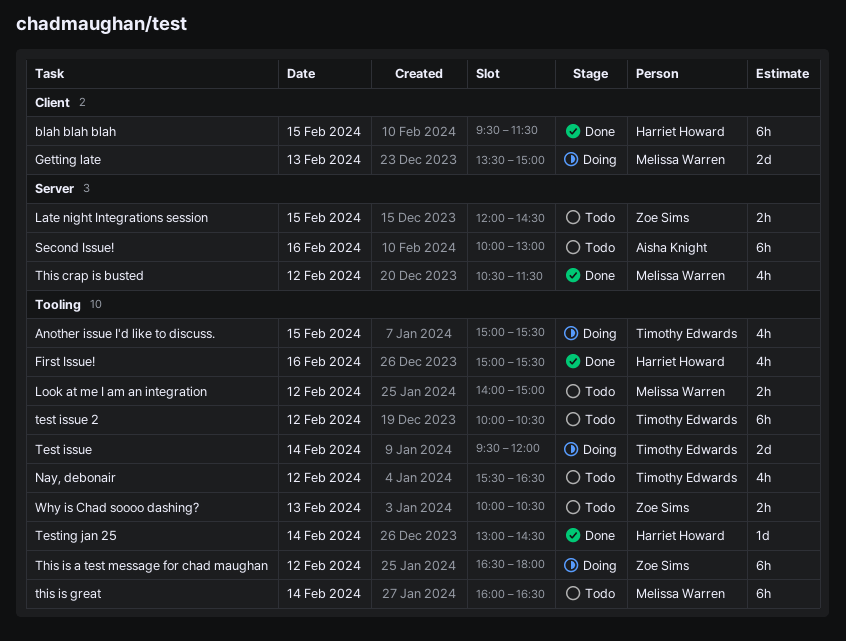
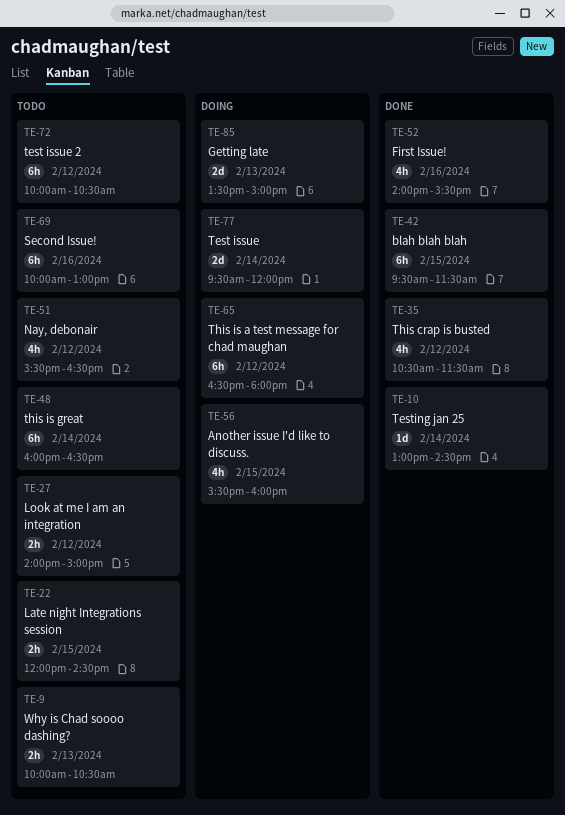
Another issue I'd like to discuss., begins: 15:00 -> 15:30
Another issue I'd like to discuss., ends: 15:30 -> 16:00
First Issue!, begins: 15:00 -> 14:00

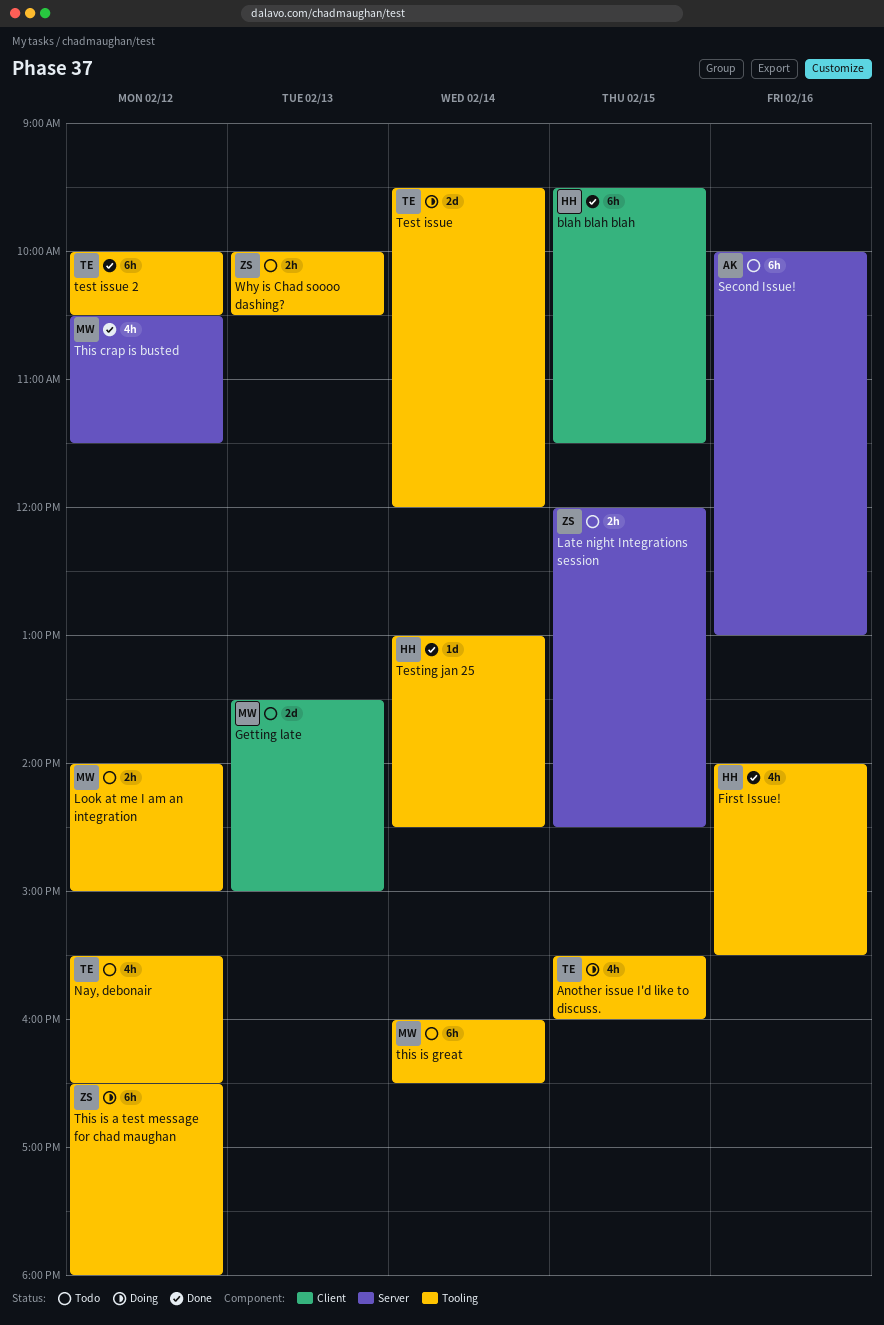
Getting late, status: Doing -> Todo
test issue 2, status: Todo -> Done

